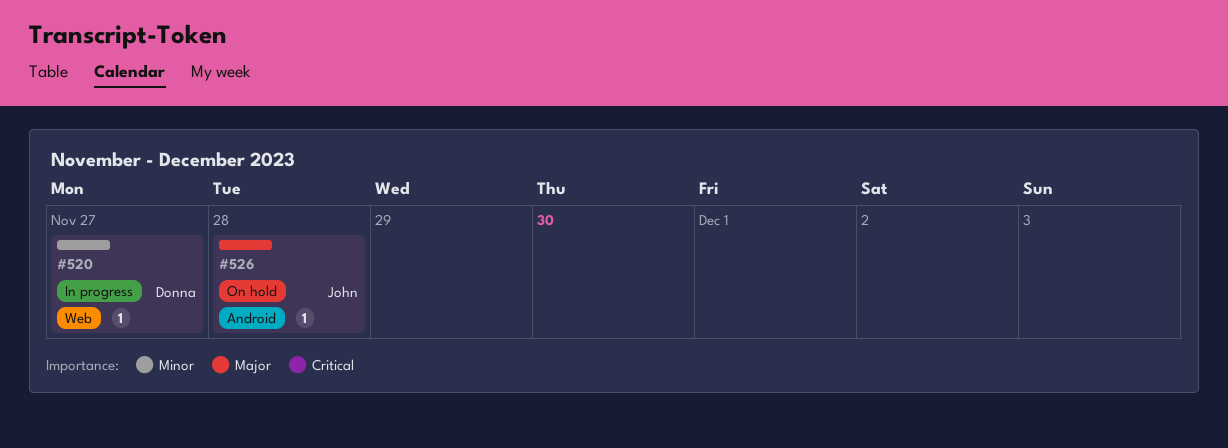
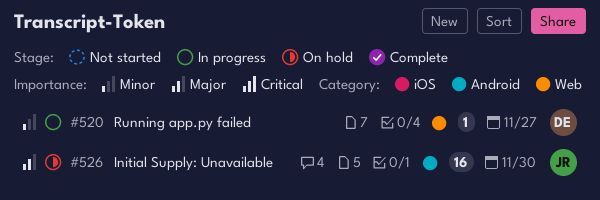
#526, estimate: 1 -> 16
#526, due: Nov 28 -> Nov 30

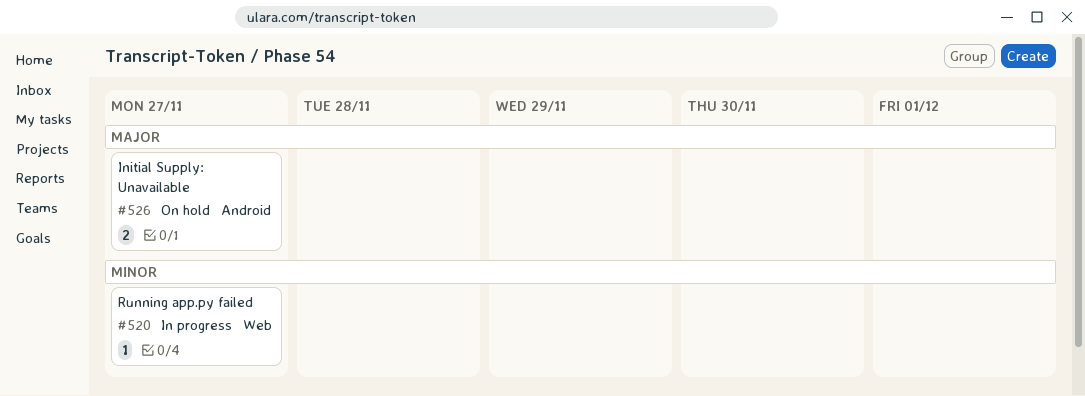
#526, estimate: 16 -> 2
#526, due: Nov 30 -> Nov 27

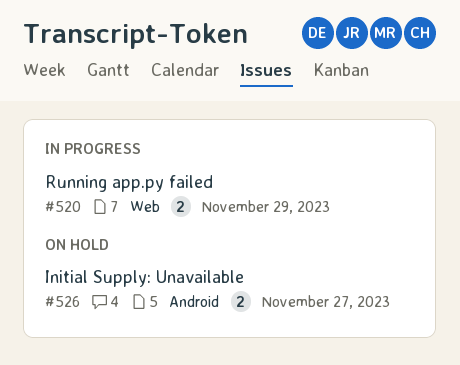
#520, estimate: 1 -> 2
#520, due: Nov 27 -> Nov 29

